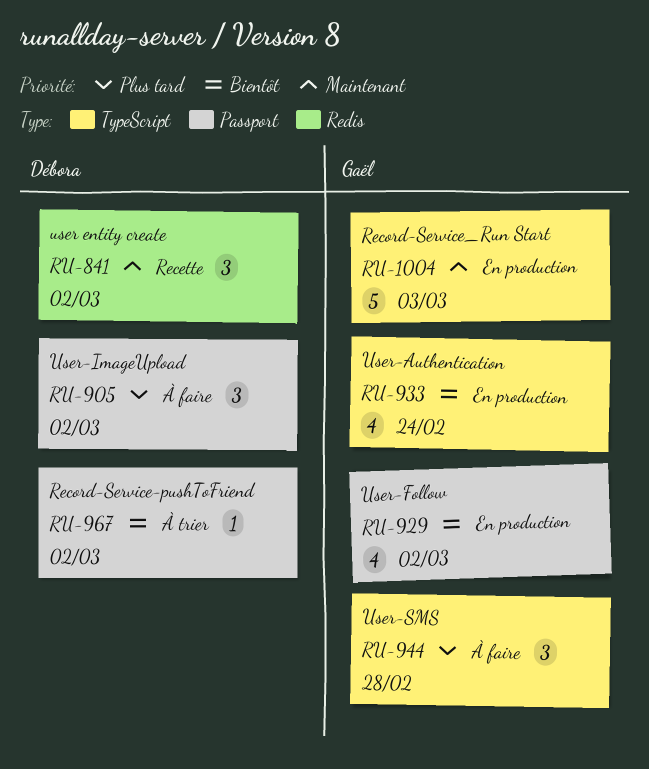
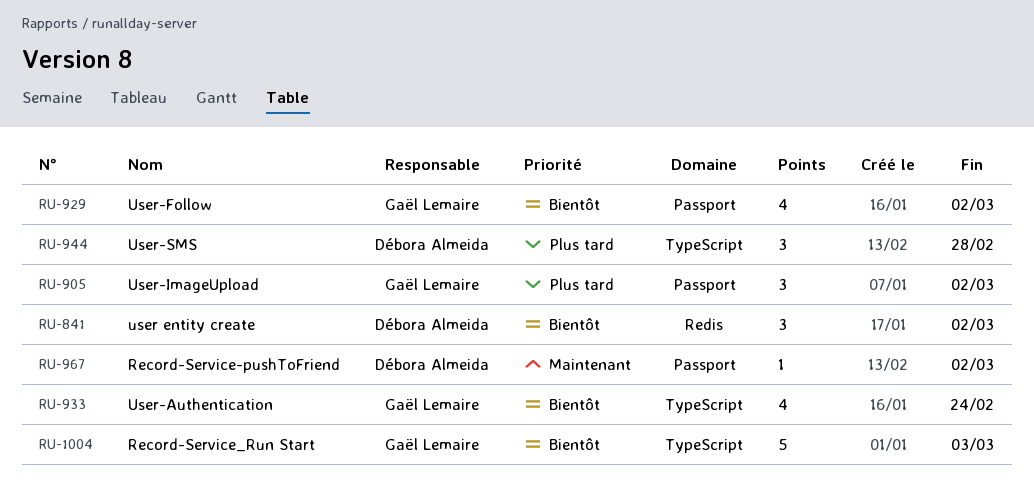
RU-841, priority: Maintenant -> Bientôt
RU-905, owner: Débora Almeida -> Gaël Lemaire
RU-944, owner: Gaël Lemaire -> Débora Almeida
RU-967, priority: Bientôt -> Maintenant
RU-1004, priority: Maintenant -> Bientôt

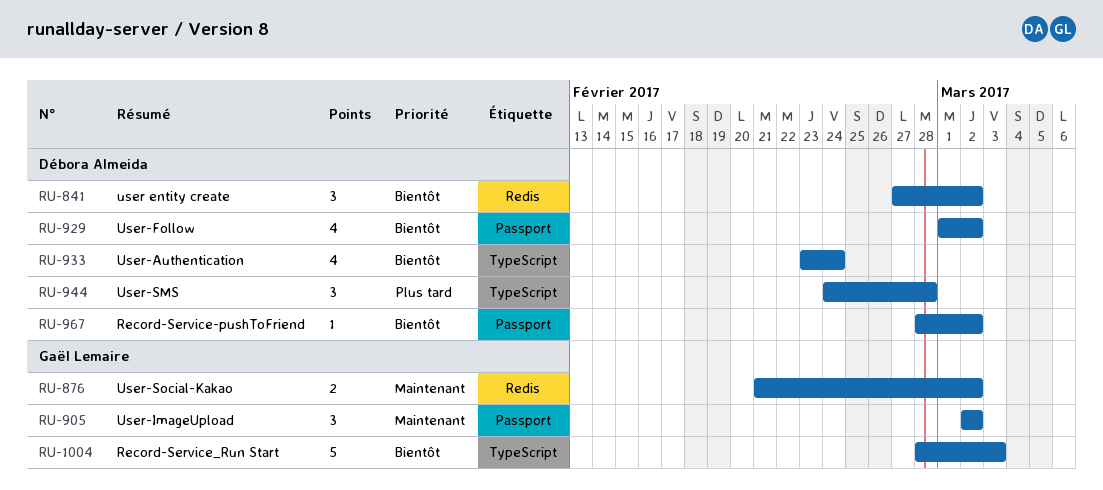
RU-876: none -> present
RU-905, priority: Plus tard -> Maintenant
RU-929, owner: Gaël Lemaire -> Débora Almeida
RU-933, owner: Gaël Lemaire -> Débora Almeida
RU-967, priority: Maintenant -> Bientôt

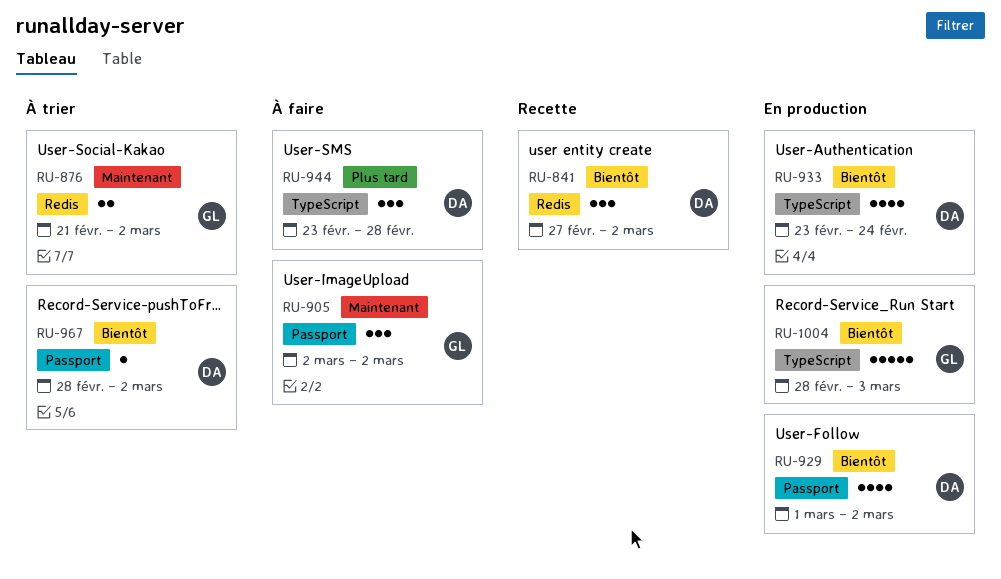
RU-944, start: Feb 24 -> Feb 23

